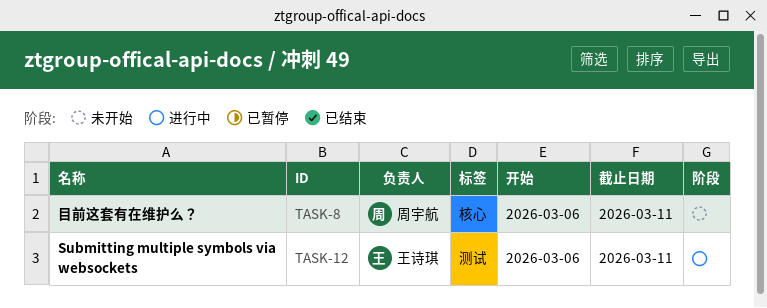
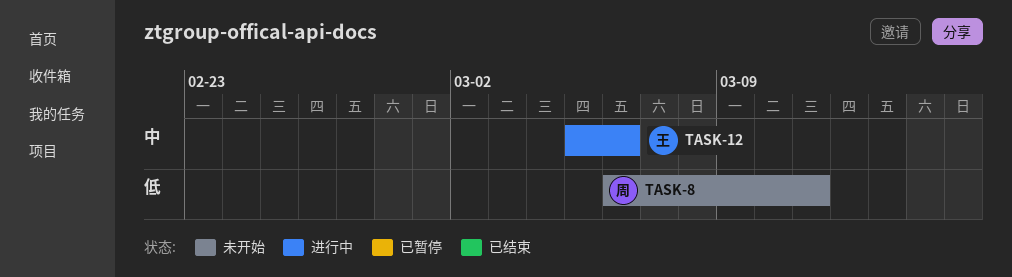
TASK-12, start: Mar 6 -> Mar 5
TASK-12, due: Mar 11 -> Mar 6

